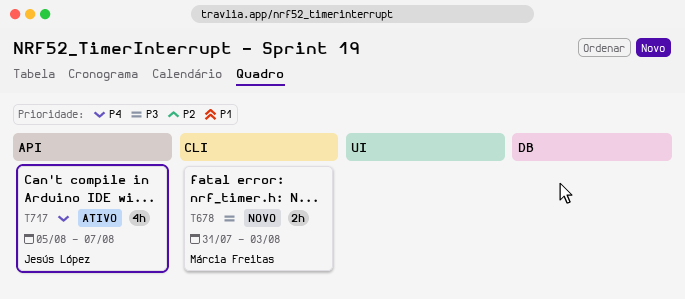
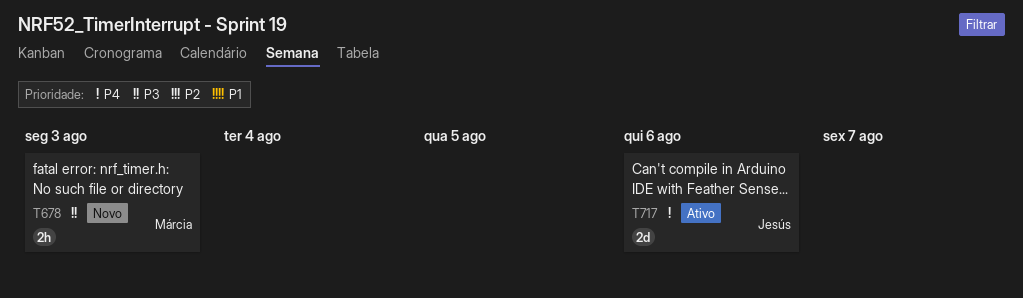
T717, estimate: 4h -> 2d
T717, due: Aug 7 -> Aug 6

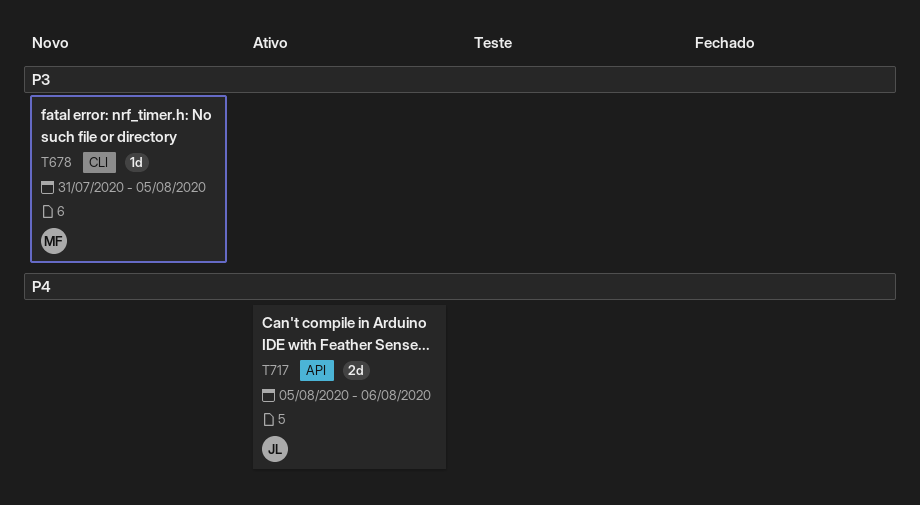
T678, estimate: 2h -> 1d
T678, due: Aug 3 -> Aug 5

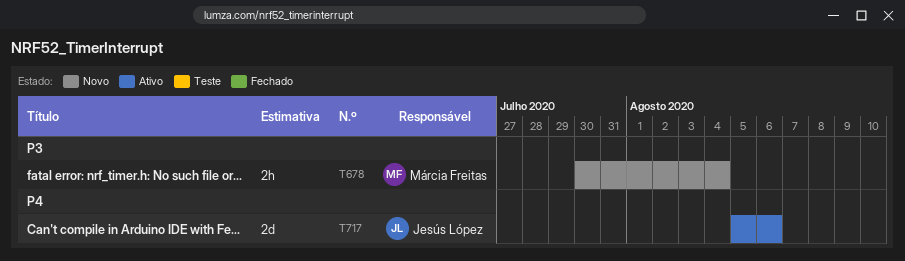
T678, estimate: 1d -> 2h
T678, start: Jul 31 -> Jul 30
T678, due: Aug 5 -> Aug 4

